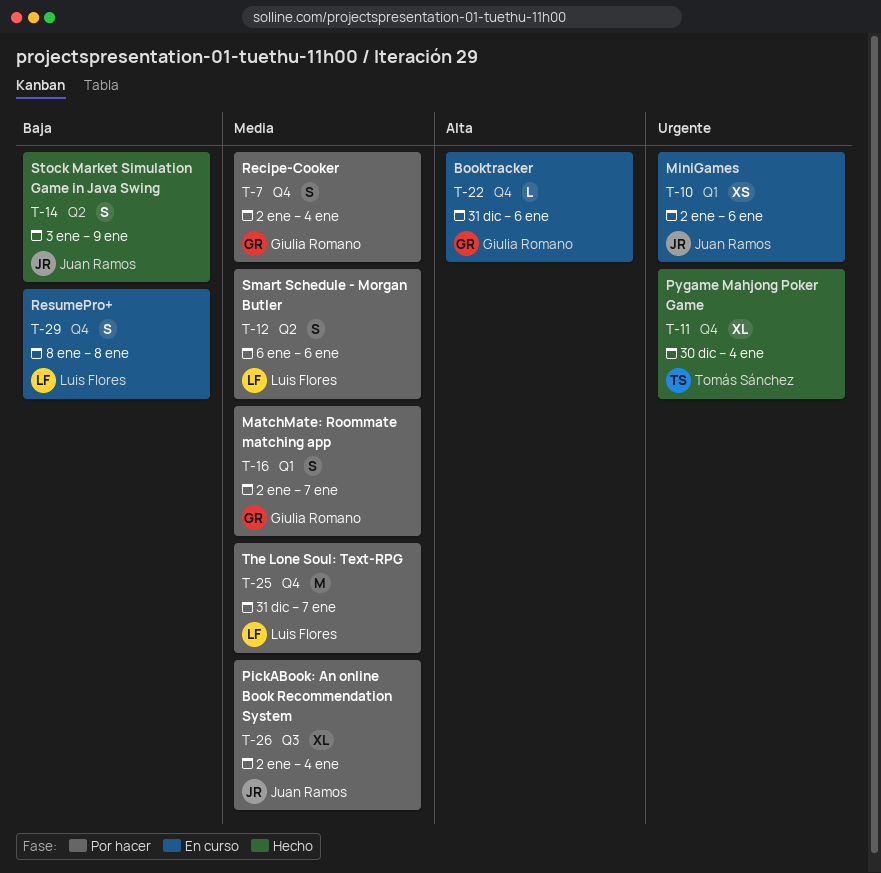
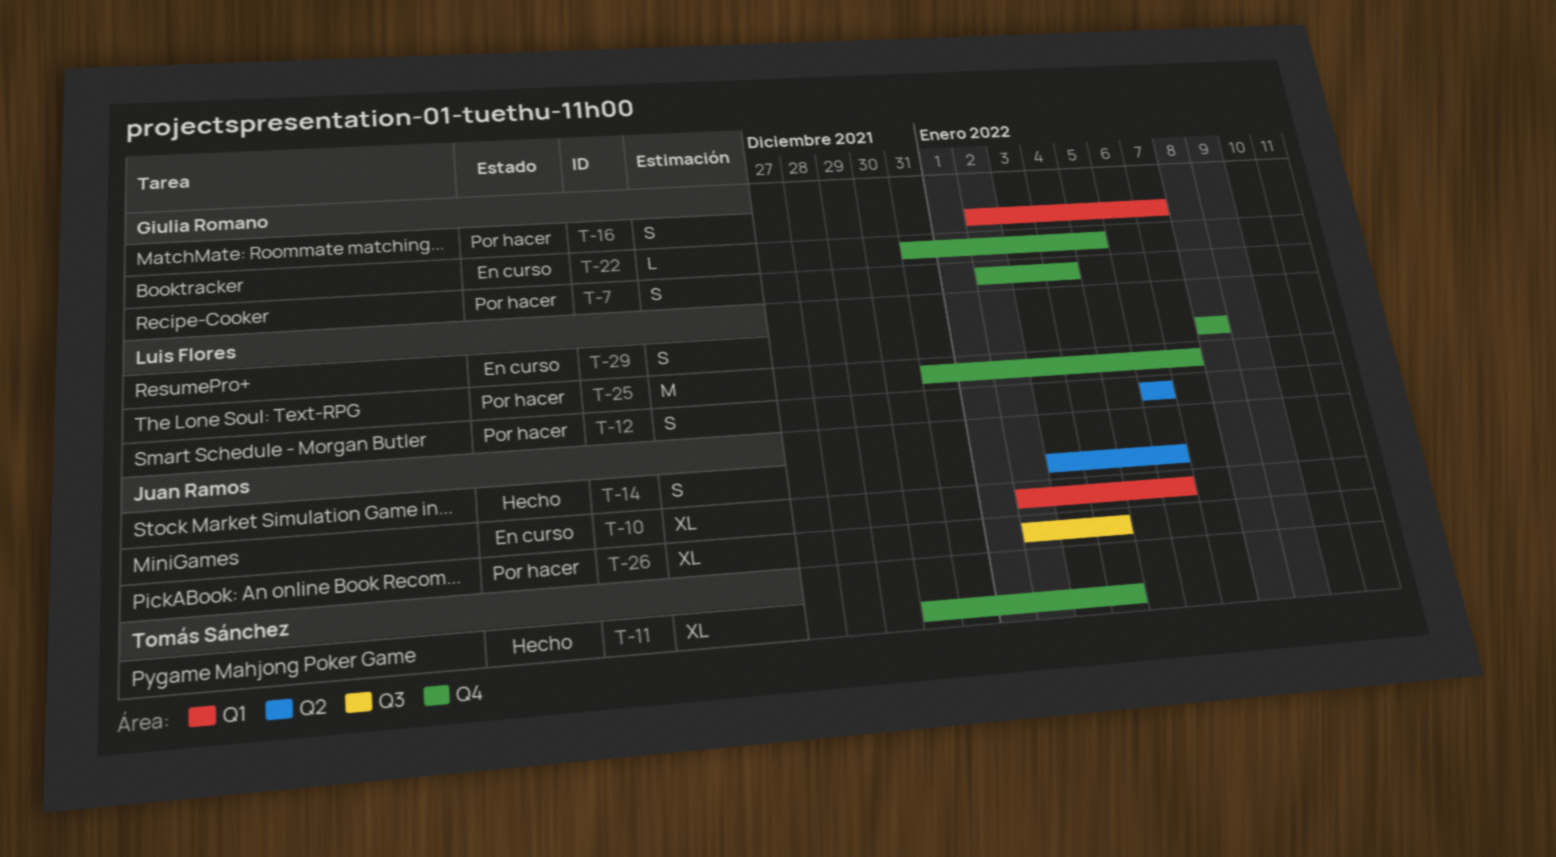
T-10, estimate: XS -> XL
T-14, due: Jan 9 -> Jan 6
T-22, due: Jan 6 -> Jan 5

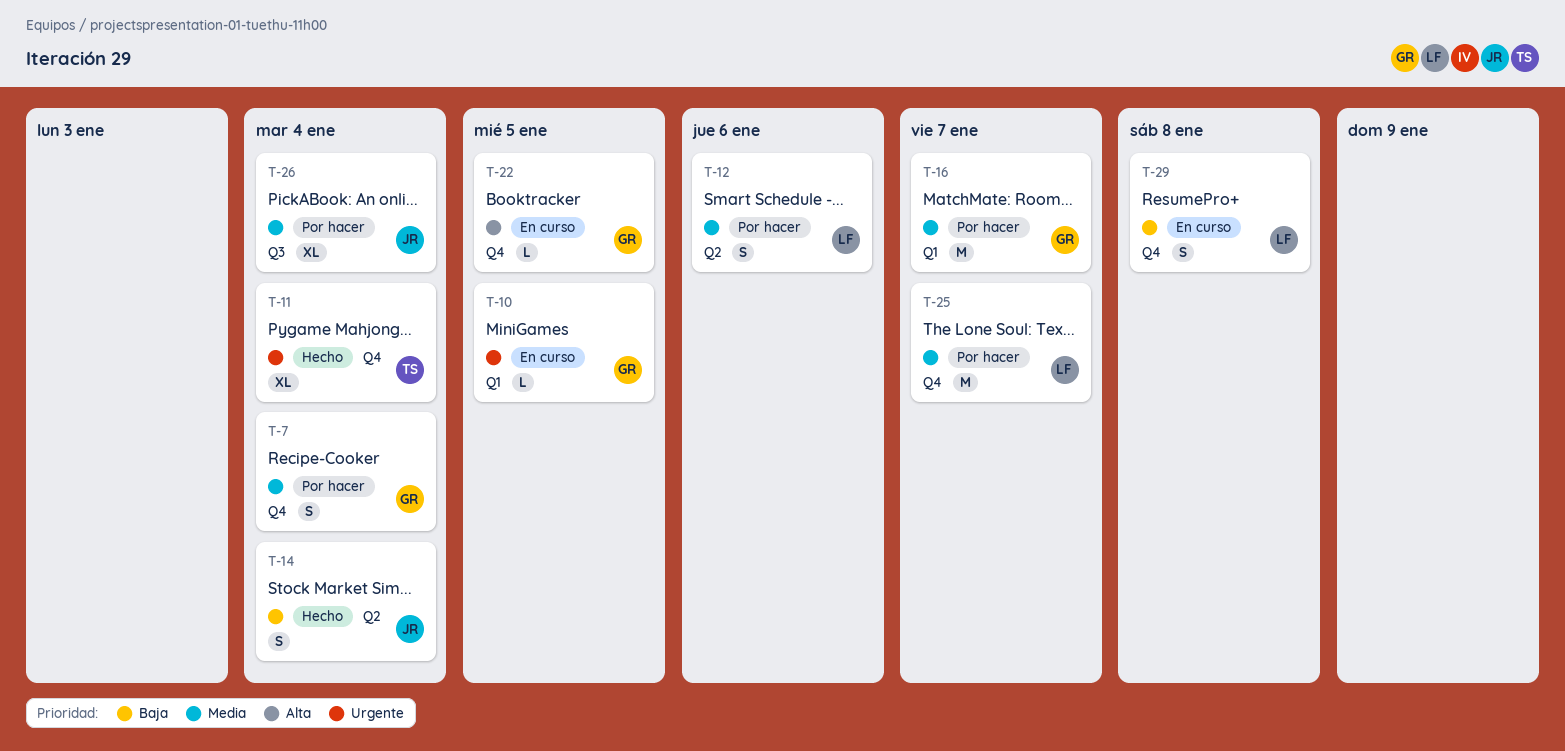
T-10, owner: Juan Ramos -> Giulia Romano
T-10, estimate: XL -> L
T-10, due: Jan 6 -> Jan 5
T-14, due: Jan 6 -> Jan 4
T-16, estimate: S -> M

